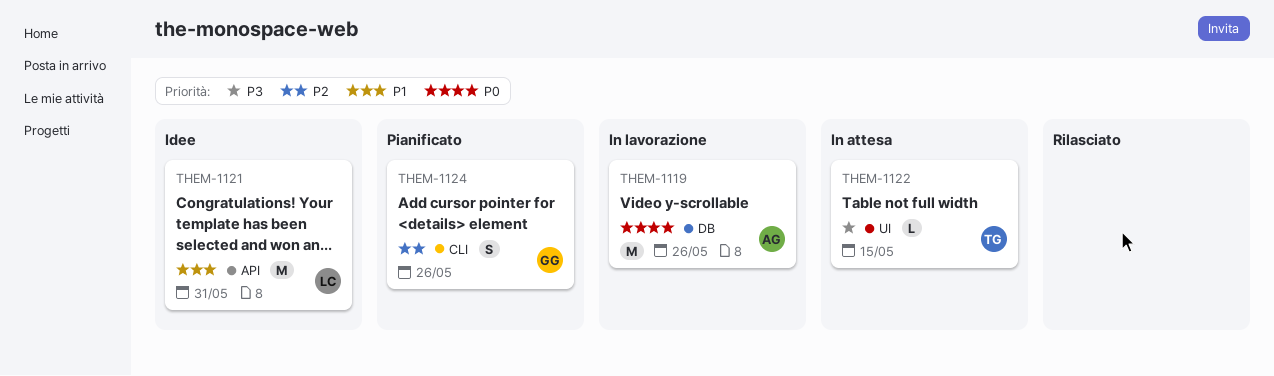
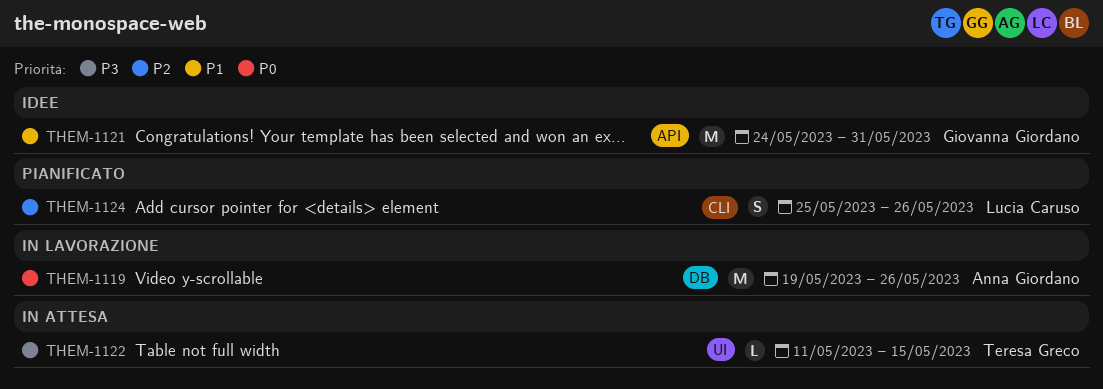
THEM-1121, owner: Lucia Caruso -> Giovanna Giordano
THEM-1124, owner: Giovanna Giordano -> Lucia Caruso

